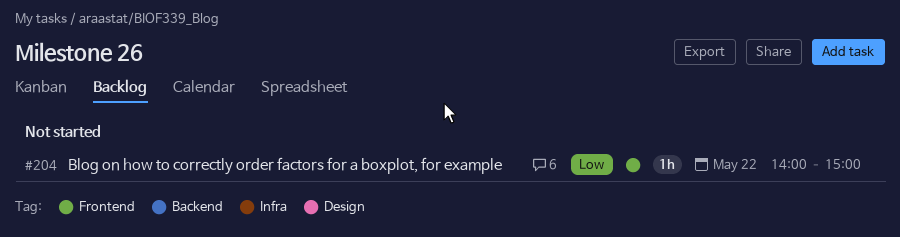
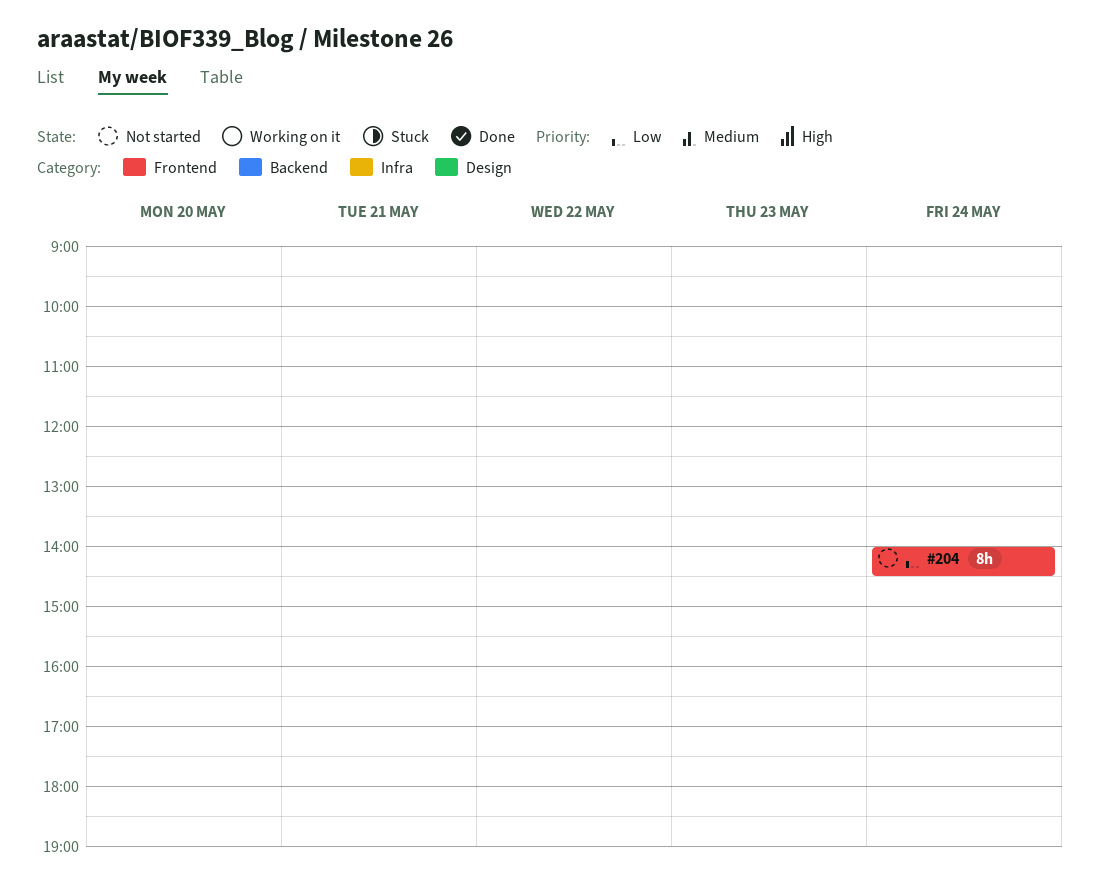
#204, estimate: 1h -> 8h
#204, day: May 22 -> May 24
#204, ends: 15:00 -> 14:30

